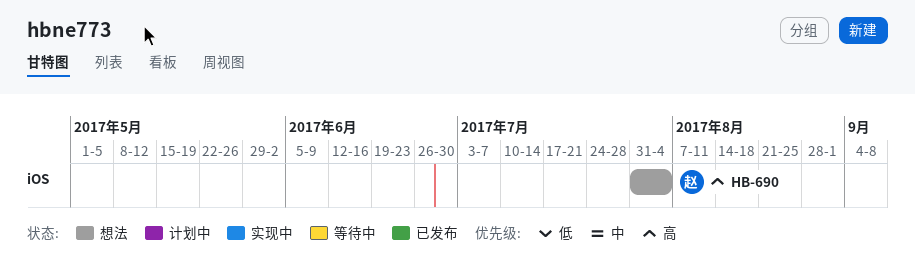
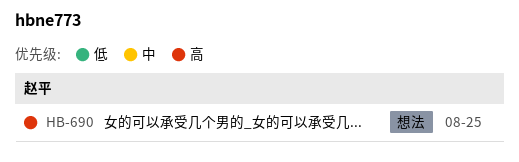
HB-690, due: Aug 4 -> Aug 25

